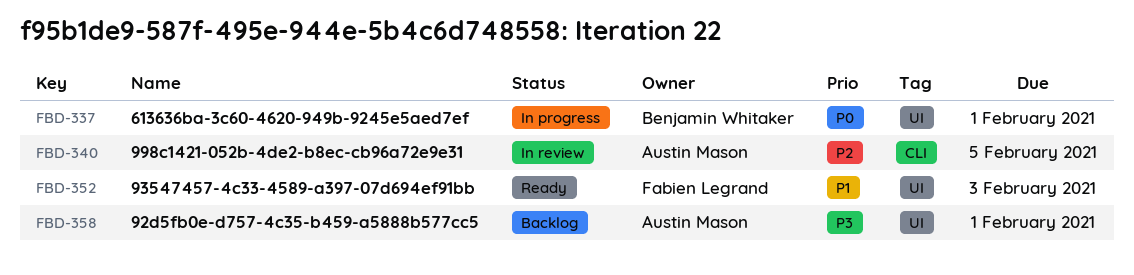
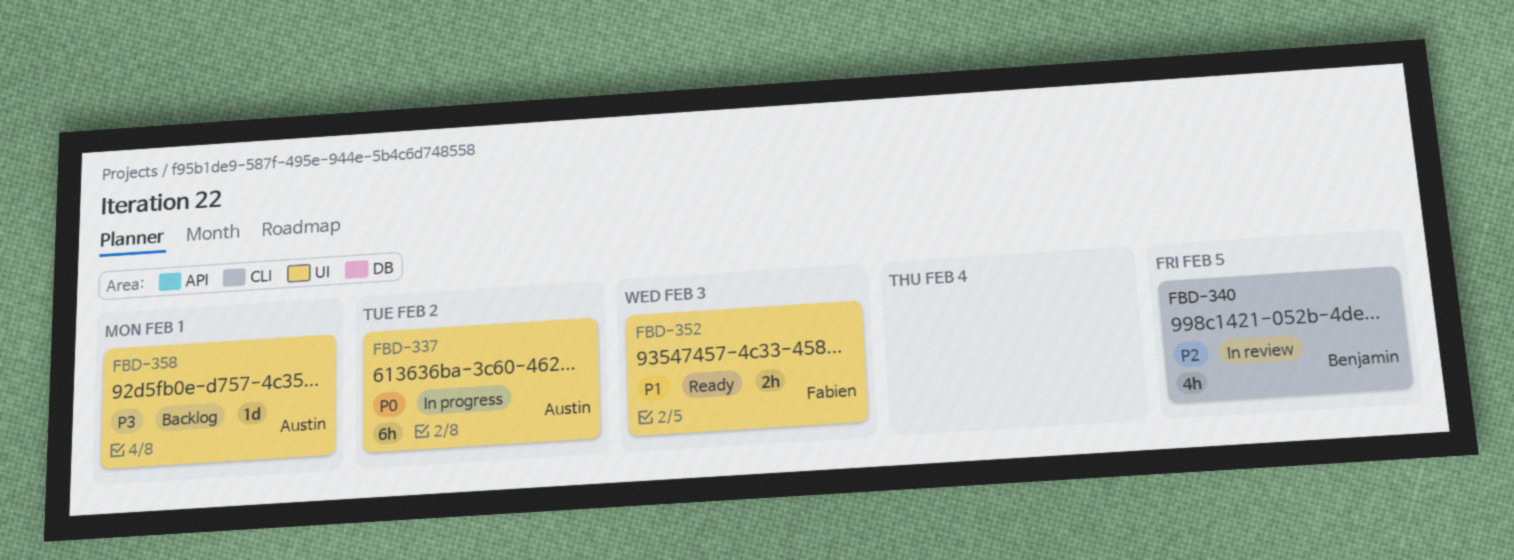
FBD-337, owner: Benjamin Whitaker -> Austin Mason
FBD-337, due: Feb 1 -> Feb 2
FBD-340, owner: Austin Mason -> Benjamin Whitaker

